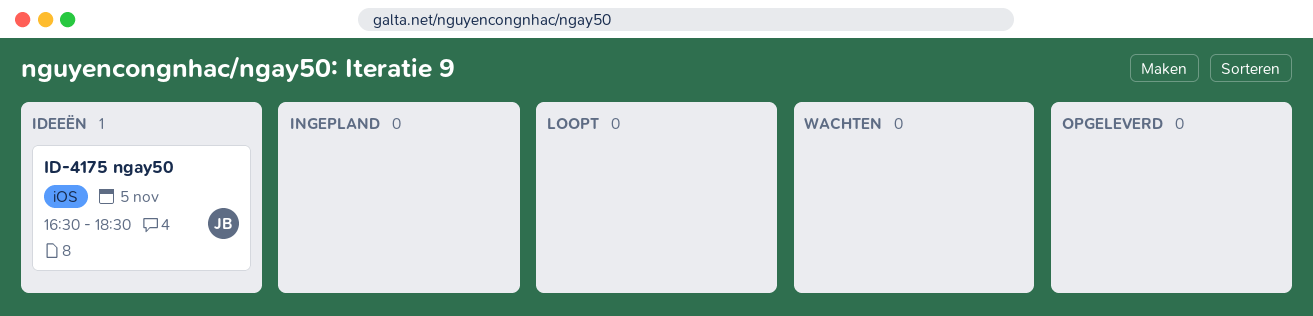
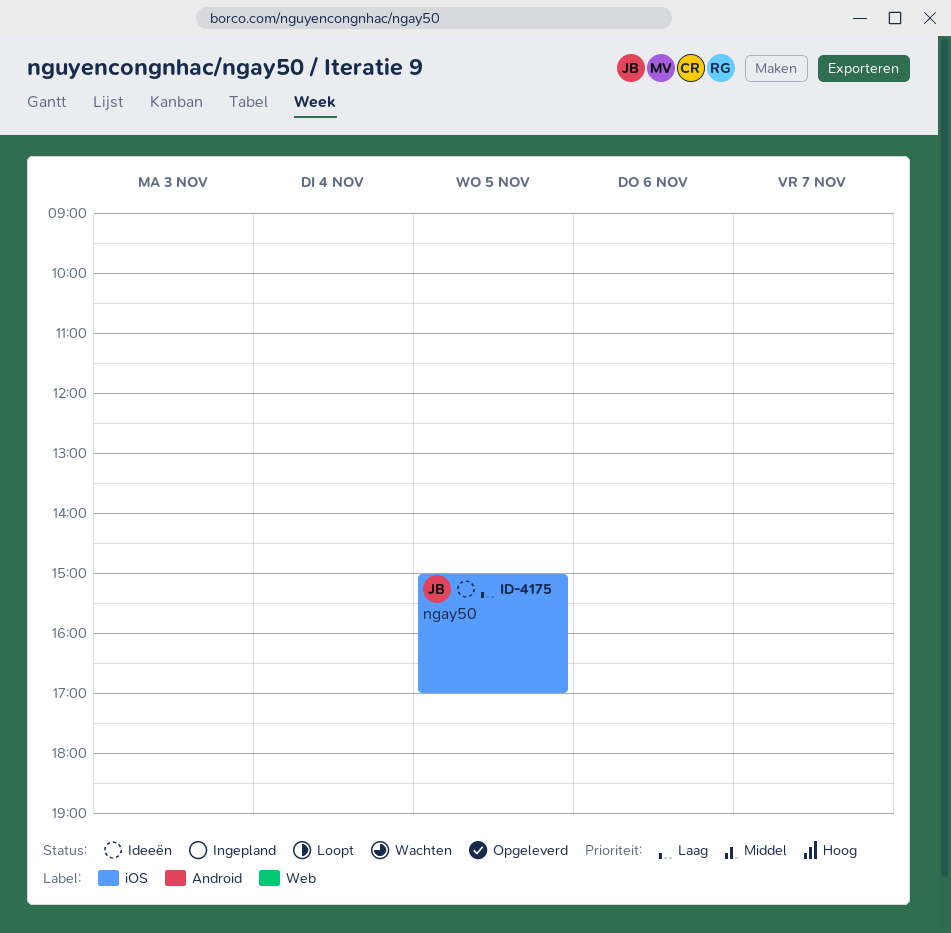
ID-4175, begins: 16:30 -> 15:00
ID-4175, ends: 18:30 -> 17:00

